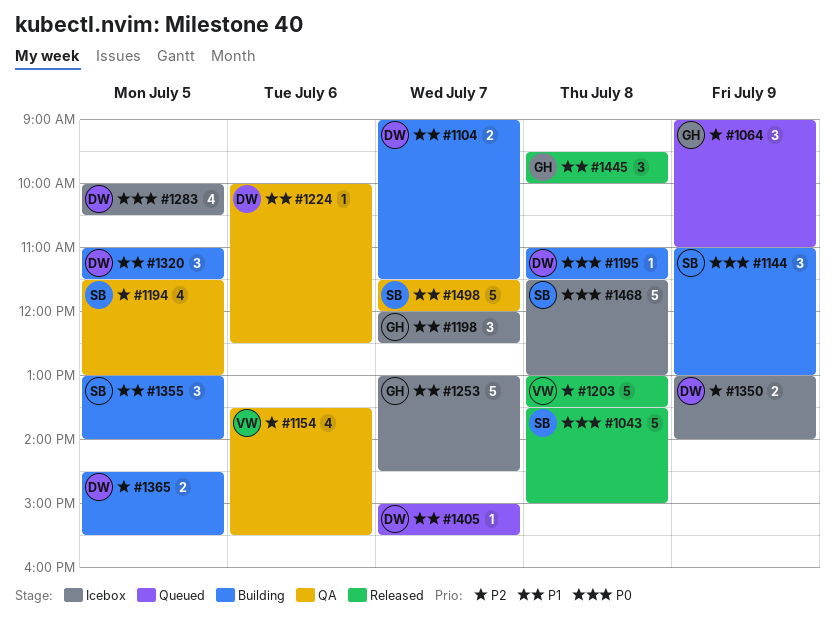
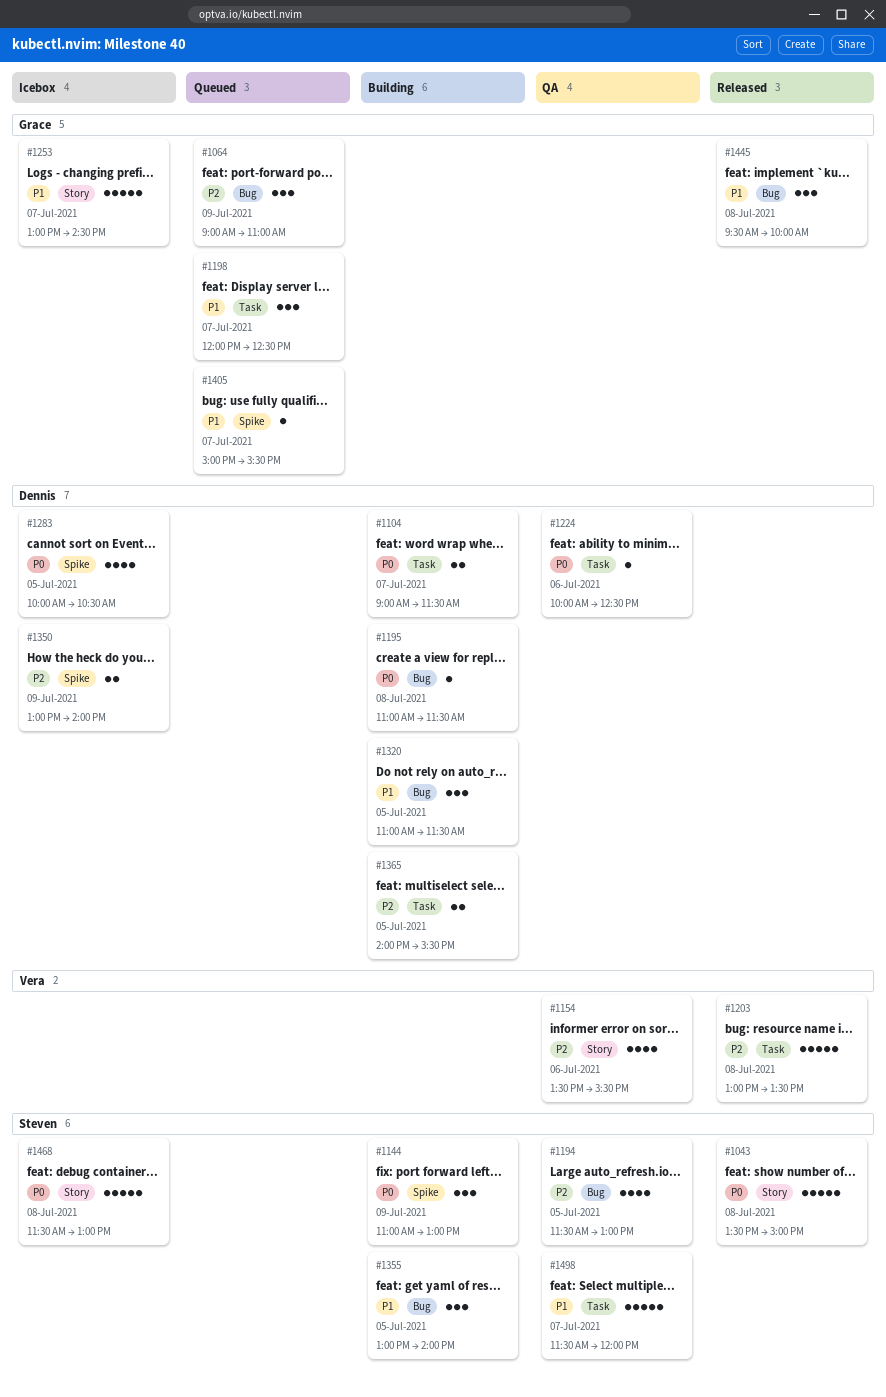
#1104, priority: P1 -> P0
#1198, status: Icebox -> Queued
#1224, priority: P1 -> P0
#1365, begins: 14:30 -> 14:00
#1405, owner: Dennis -> Grace

